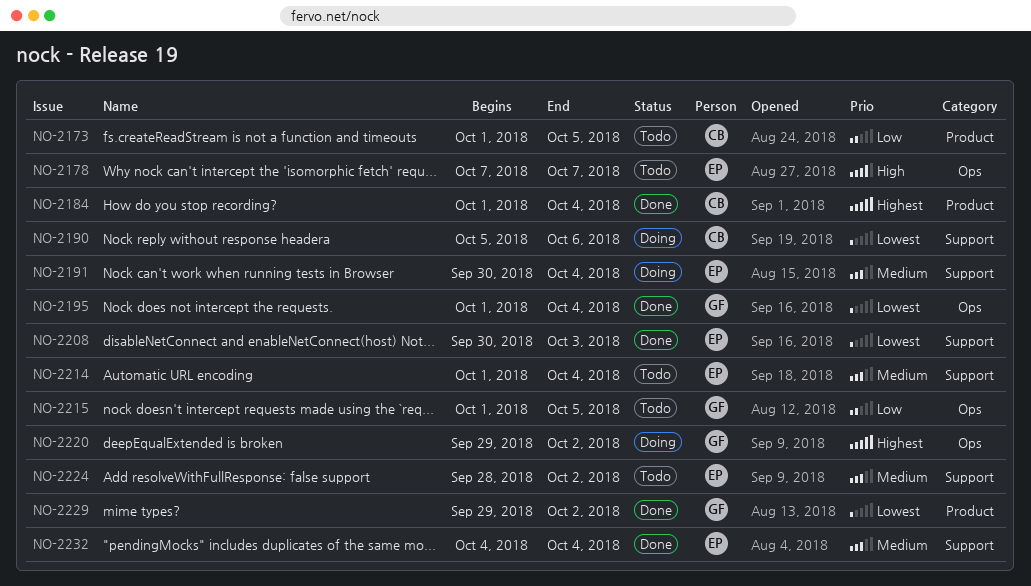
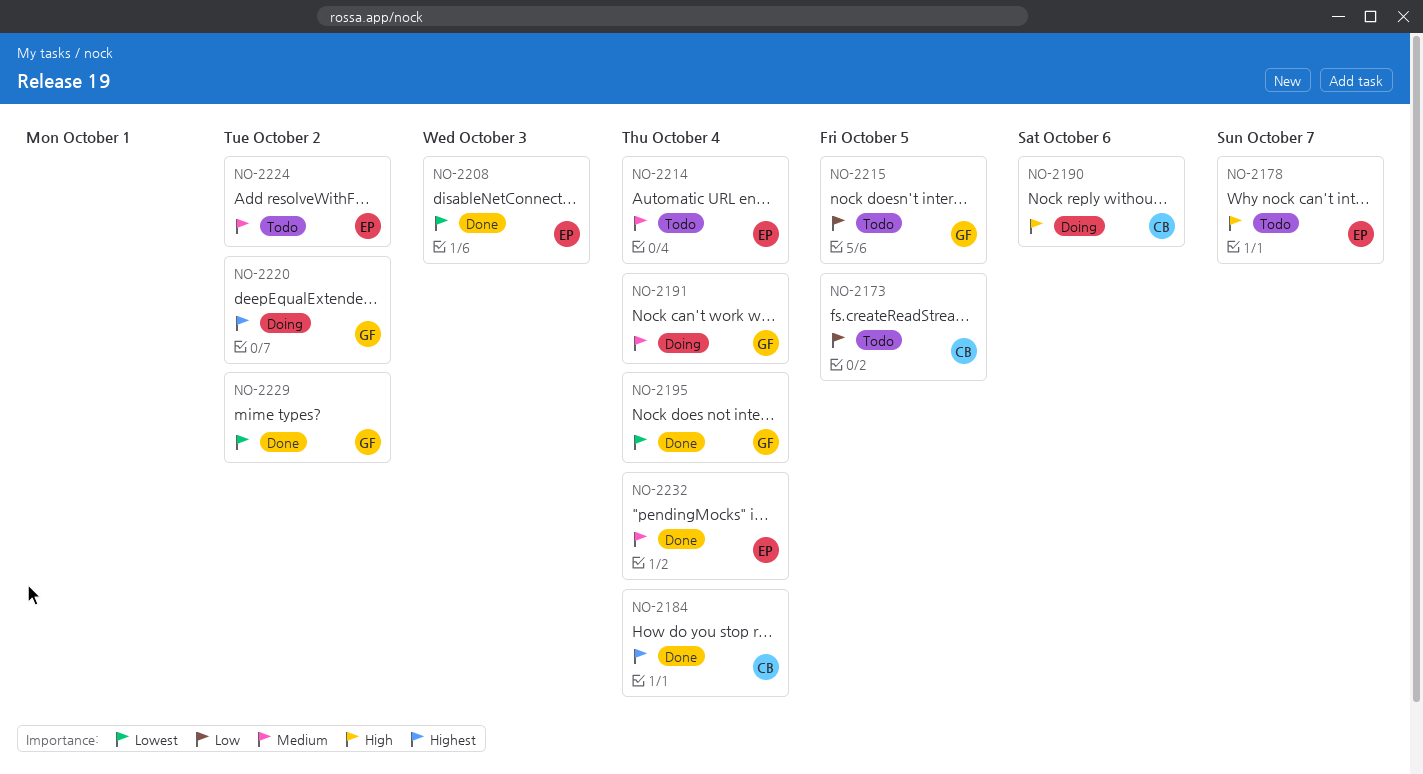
NO-2190, priority: Lowest -> High
NO-2191, owner: EP -> GF

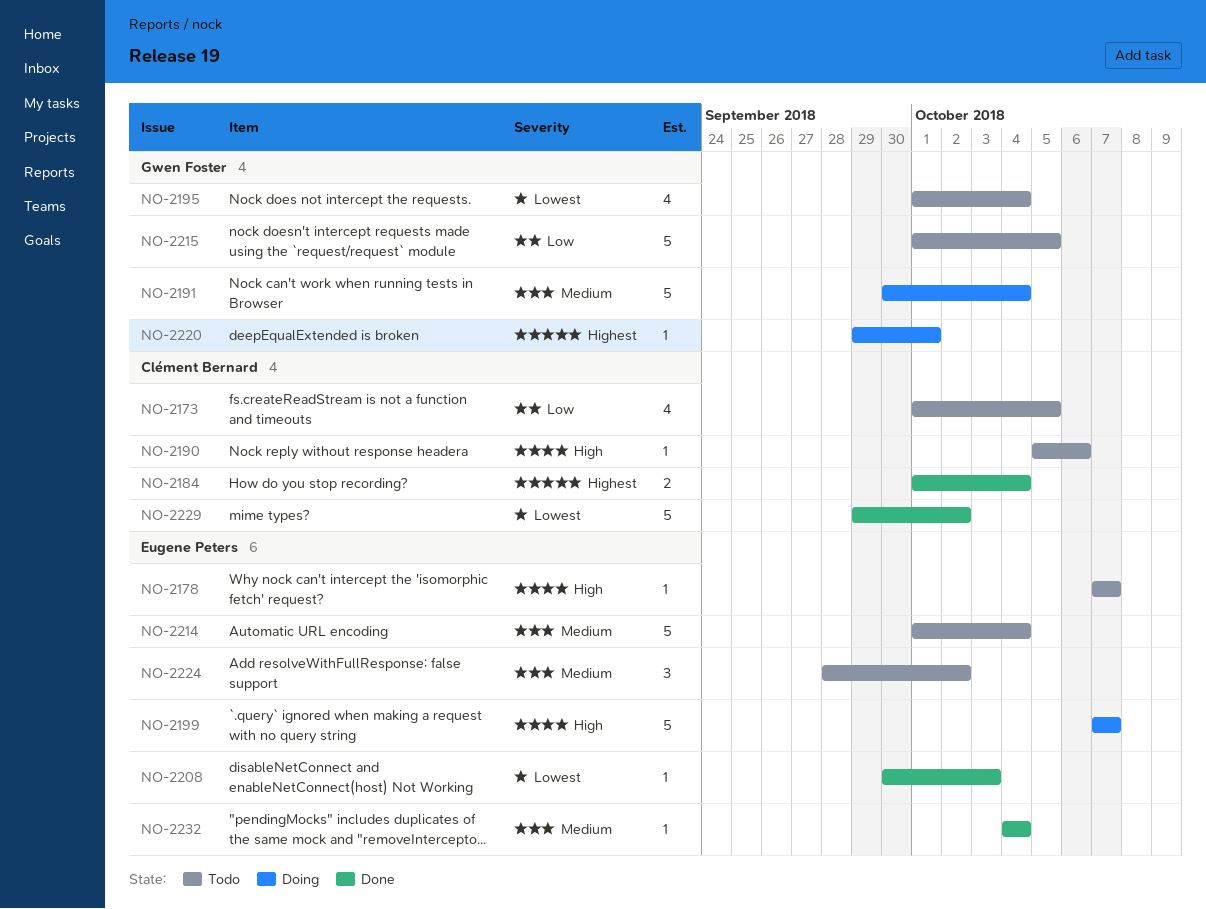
NO-2190, status: Doing -> Todo
NO-2195, status: Done -> Todo
NO-2199: none -> present
NO-2220, due: Oct 2 -> Oct 1
NO-2229, owner: Gwen Foster -> Clément Bernard

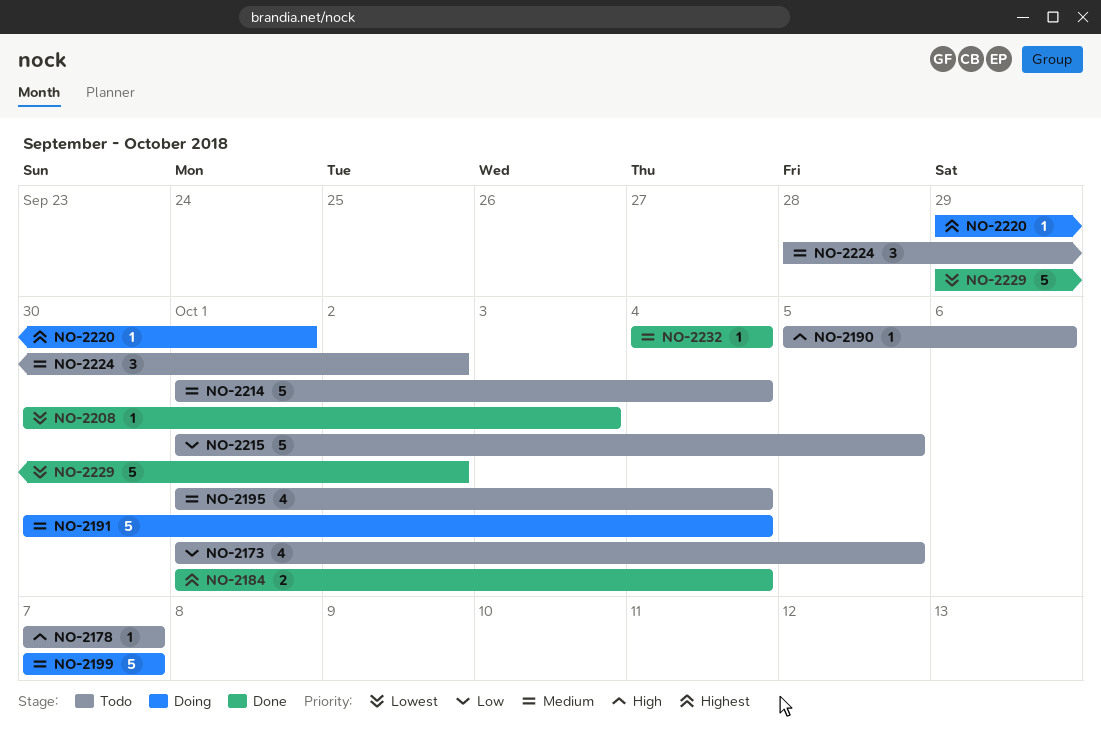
NO-2195, priority: Lowest -> Medium
NO-2199, priority: High -> Medium

